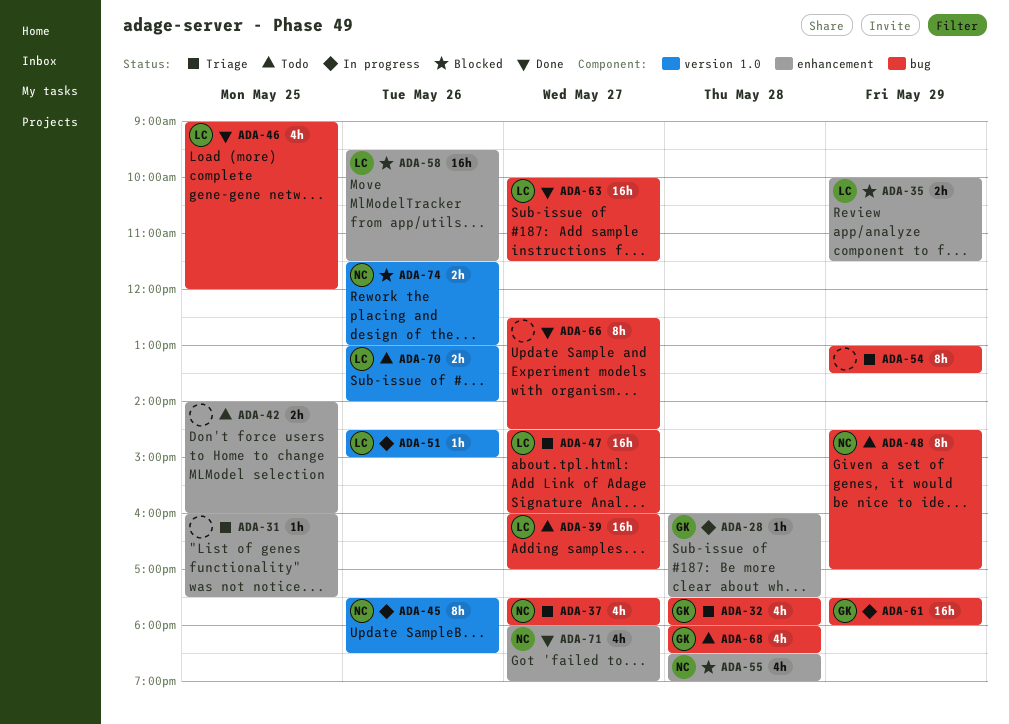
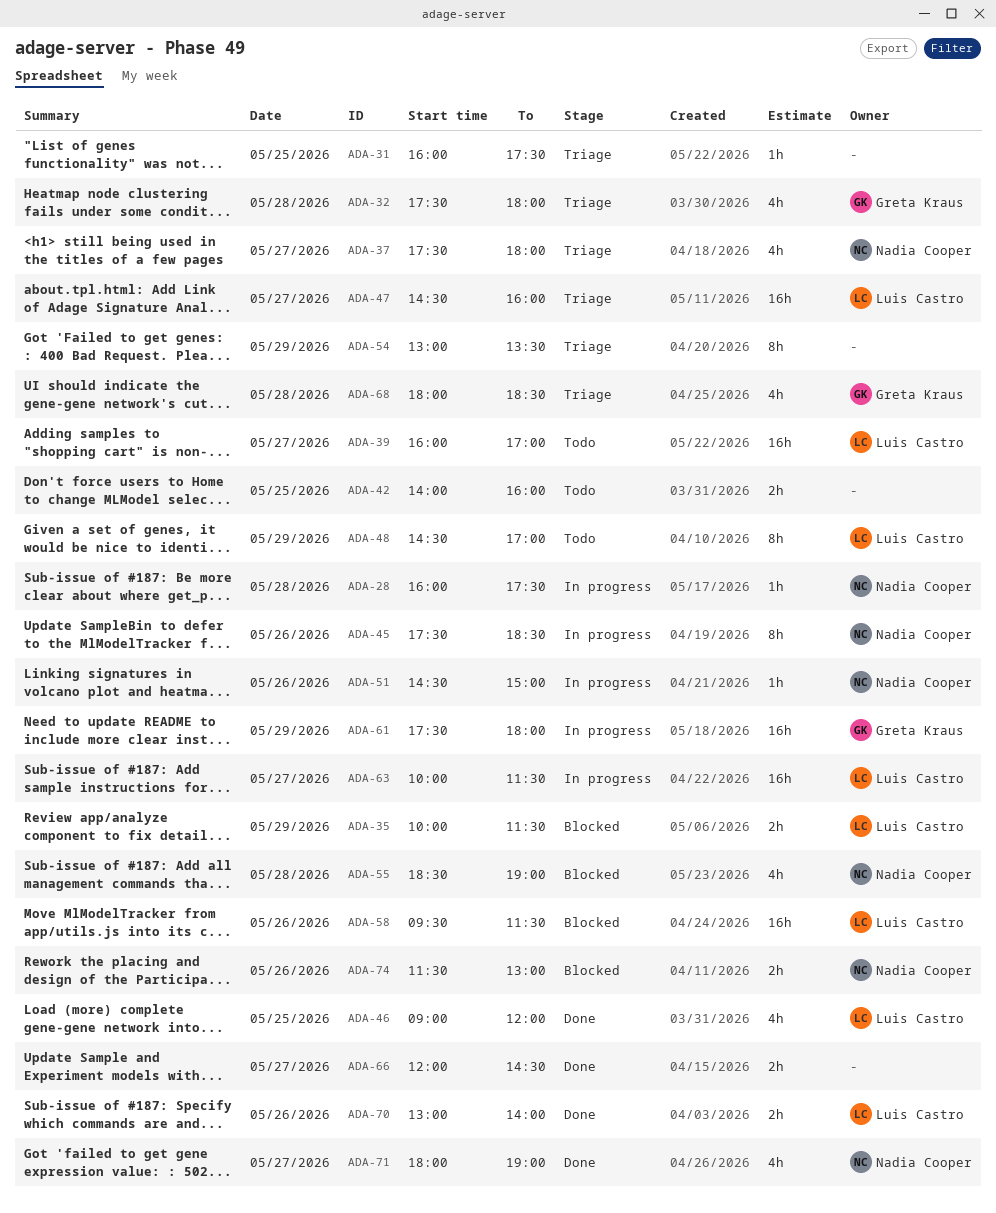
ADA-28, owner: Greta Kraus -> Nadia Cooper
ADA-48, owner: Nadia Cooper -> Luis Castro
ADA-51, owner: Luis Castro -> Nadia Cooper
ADA-63, status: Done -> In progress
ADA-66, estimate: 8h -> 2h
ADA-66, begins: 12:30 -> 12:00
ADA-68, status: Todo -> Triage
ADA-70, status: Todo -> Done

